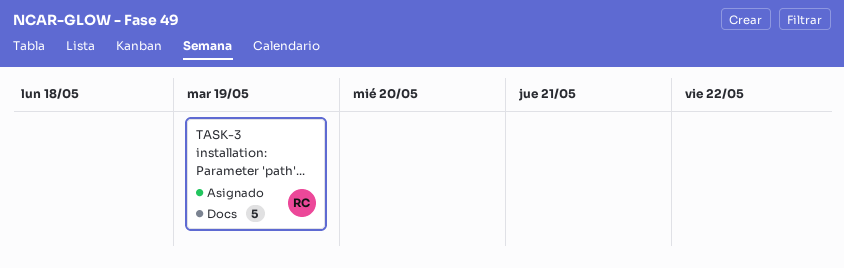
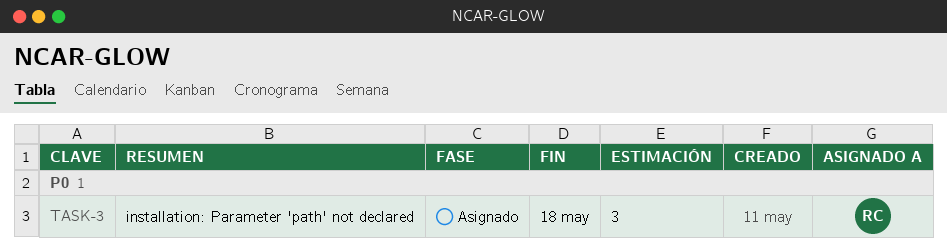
TASK-3, estimate: 5 -> 3
TASK-3, due: May 19 -> May 18

